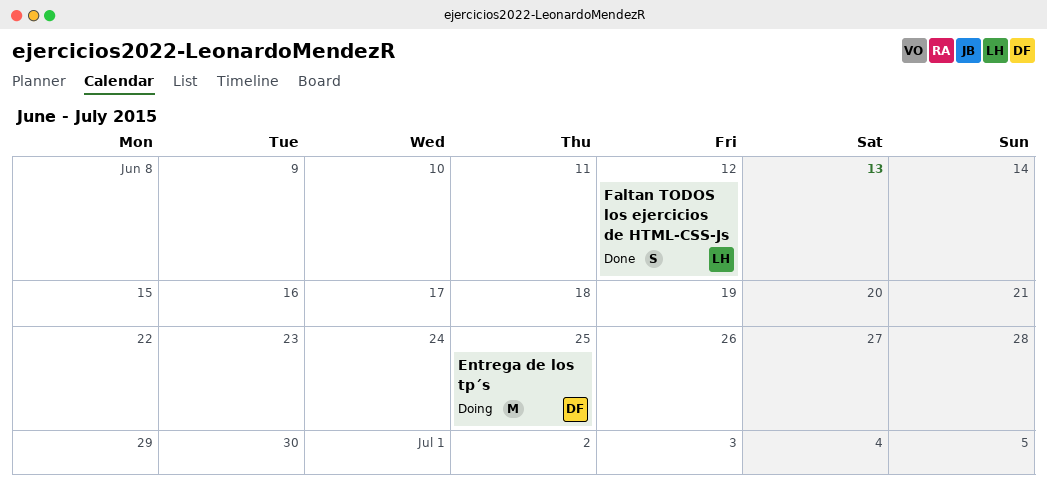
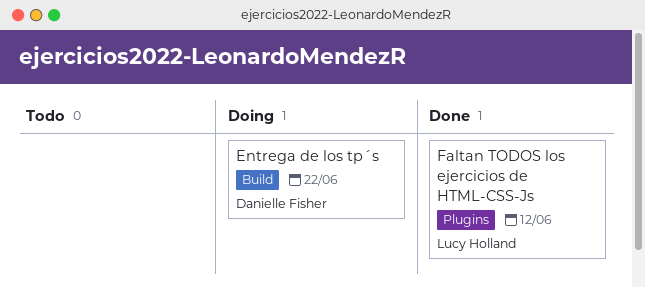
Entrega de los tp´s, due: Jun 25 -> Jun 22

